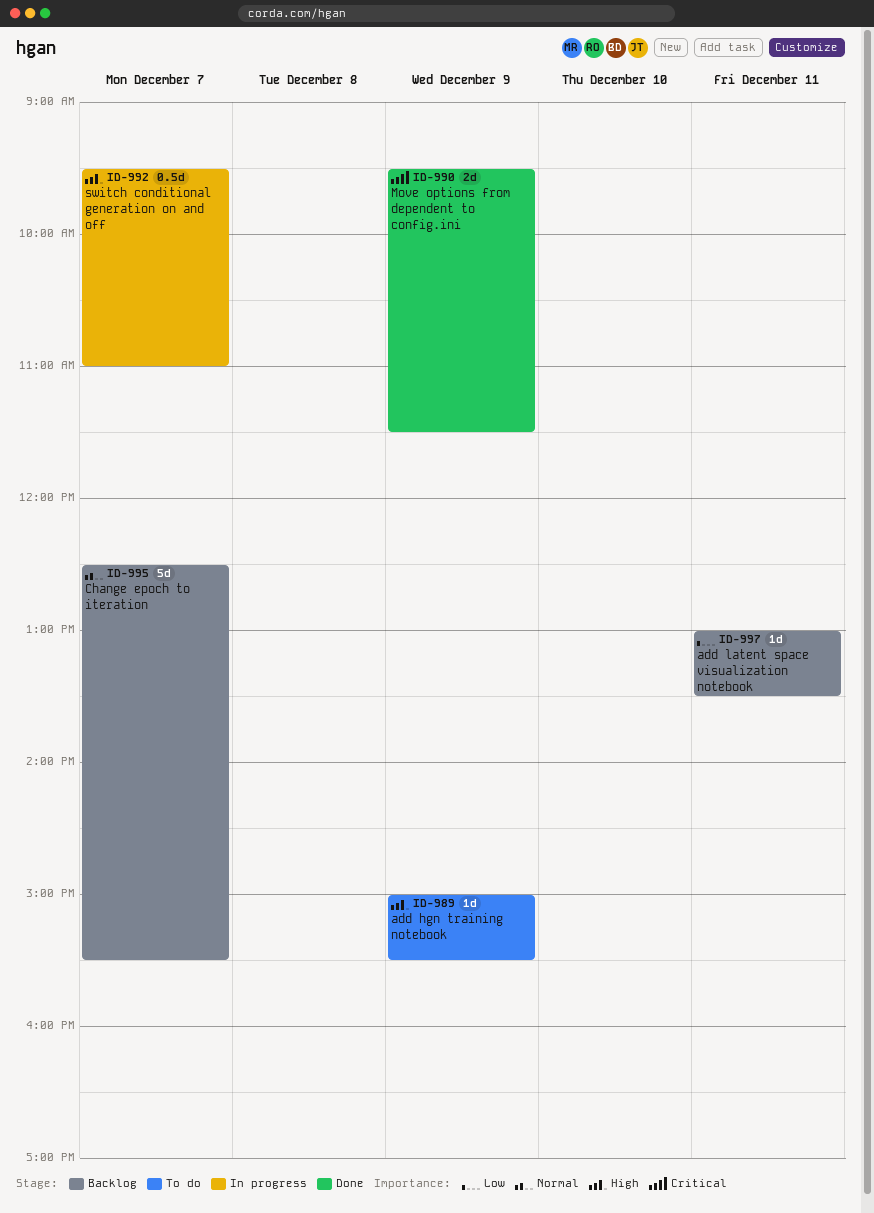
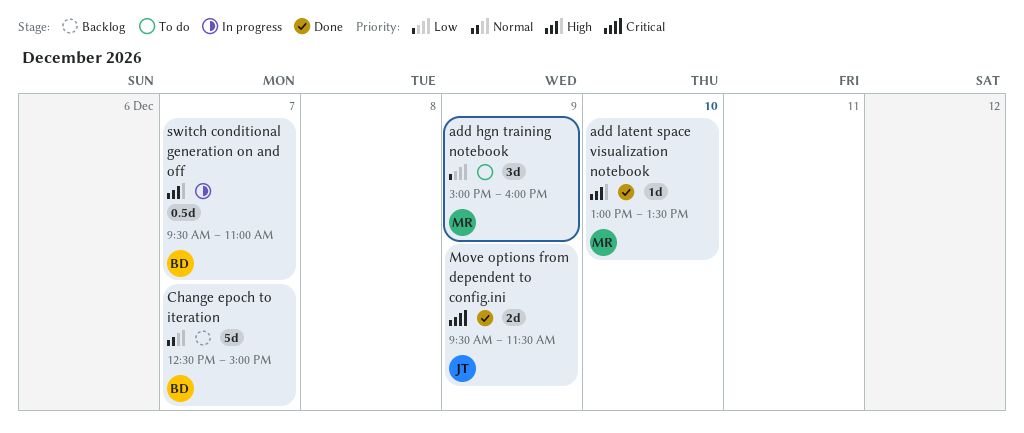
add hgn training notebook, priority: High -> Low
add hgn training notebook, estimate: 1d -> 3d
add hgn training notebook, ends: 15:30 -> 16:00
add latent space visualization notebook, status: Backlog -> Done
add latent space visualization notebook, priority: Low -> High
add latent space visualization notebook, day: Dec 11 -> Dec 10
Change epoch to iteration, ends: 15:30 -> 15:00

